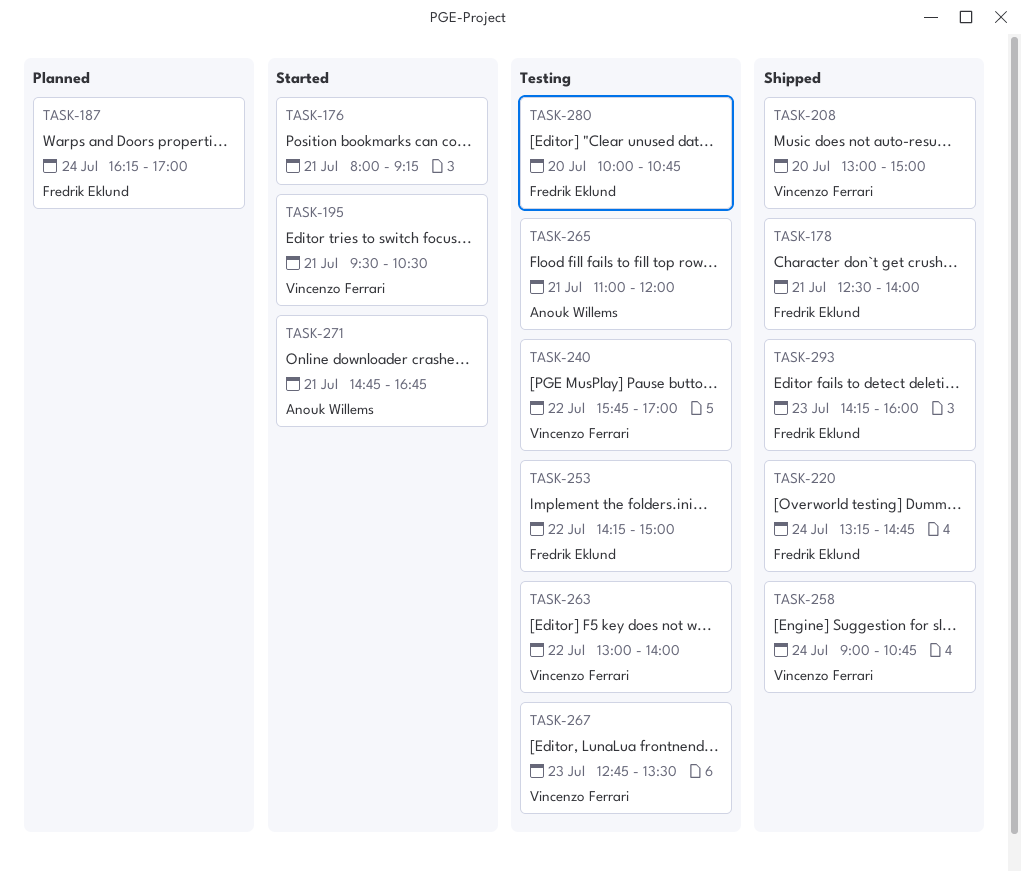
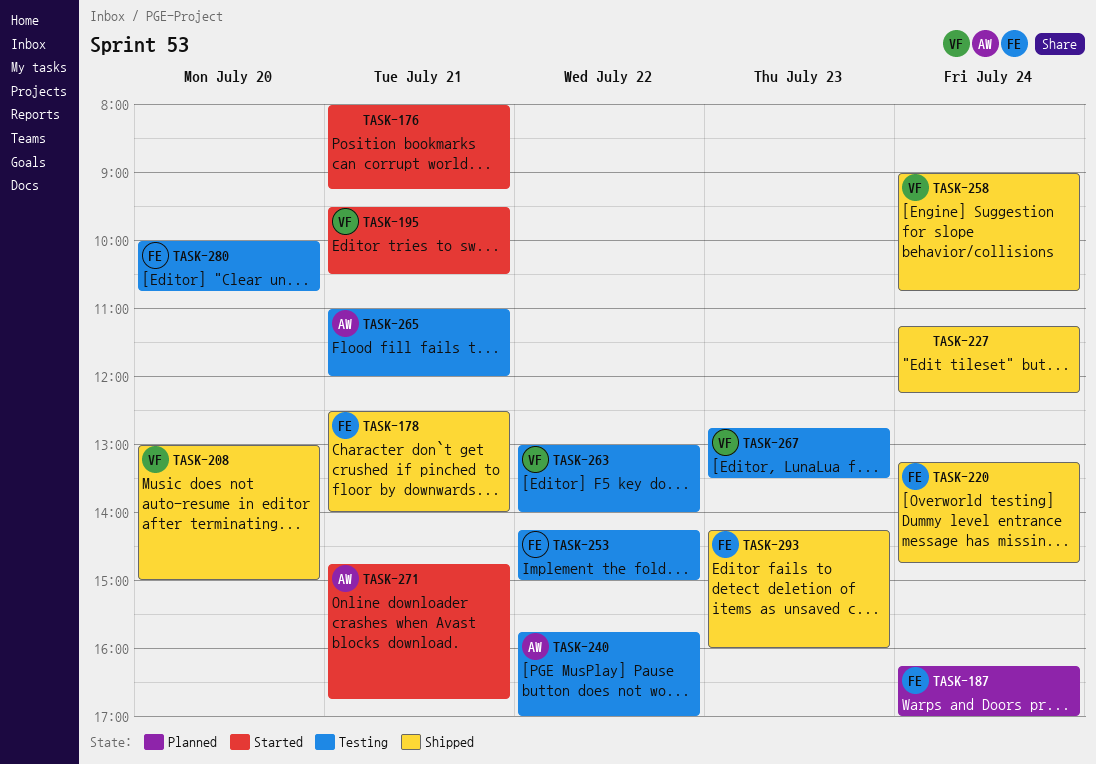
TASK-227: none -> present
TASK-240, owner: Vincenzo Ferrari -> Anouk Willems

